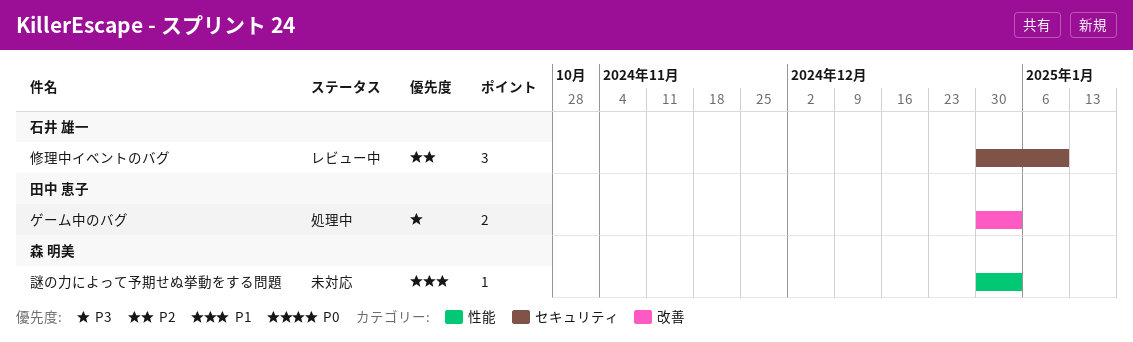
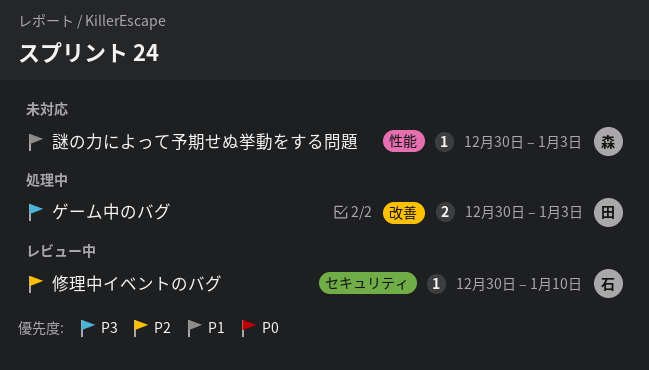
修理中イベントのバグ, estimate: 3 -> 1

